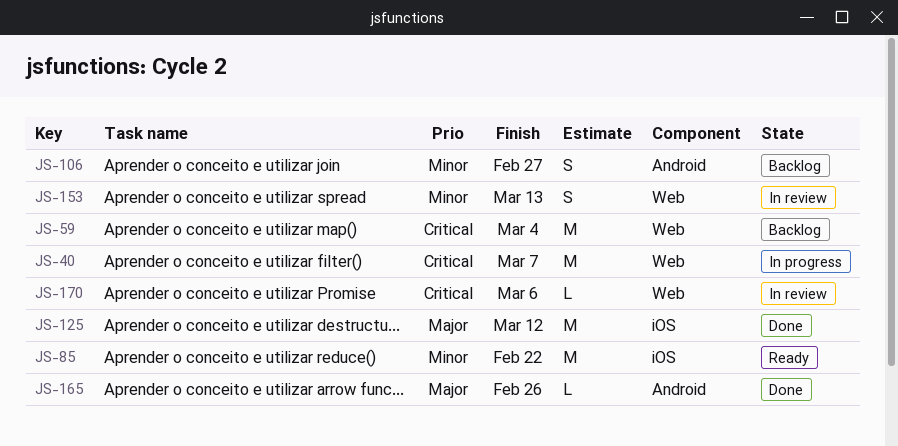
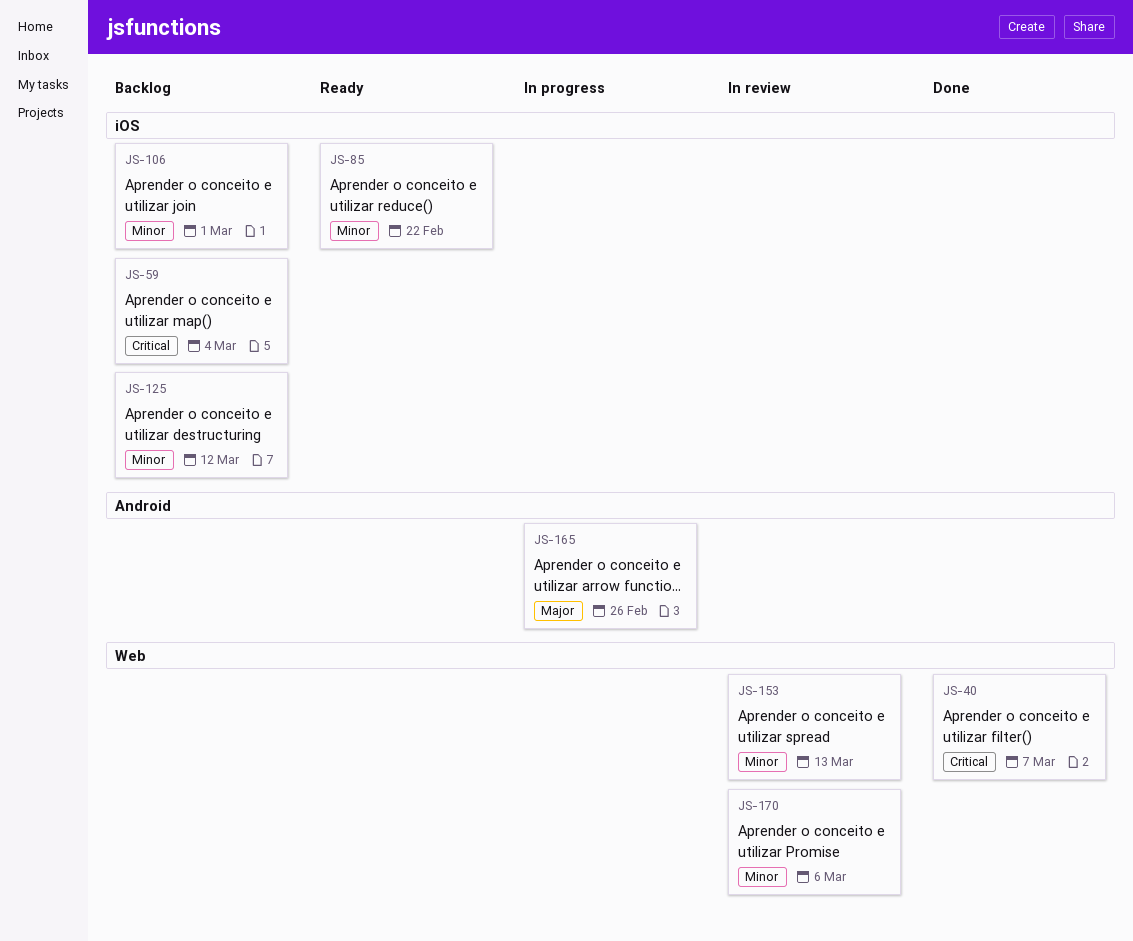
JS-40, status: In progress -> Done
JS-59, label: Web -> iOS
JS-106, label: Android -> iOS
JS-106, due: Feb 27 -> Mar 1
JS-125, status: Done -> Backlog
JS-125, priority: Major -> Minor
JS-165, status: Done -> In progress
JS-170, priority: Critical -> Minor

